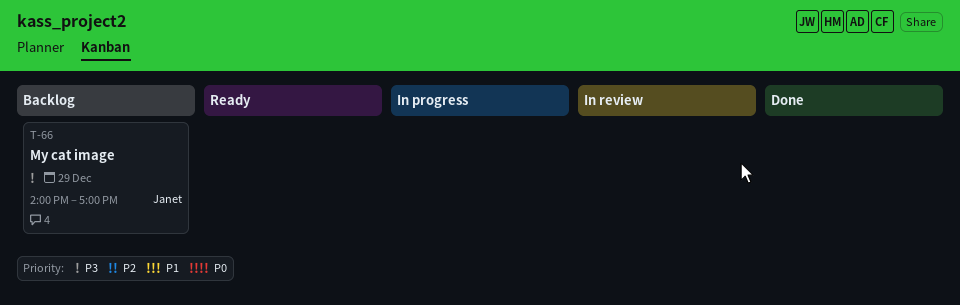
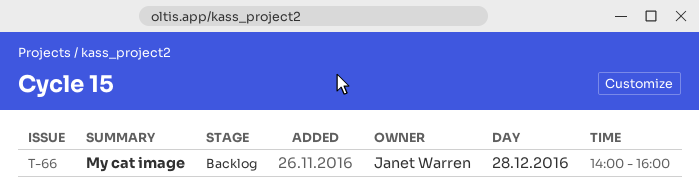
T-66, day: Dec 29 -> Dec 28
T-66, ends: 17:00 -> 16:00

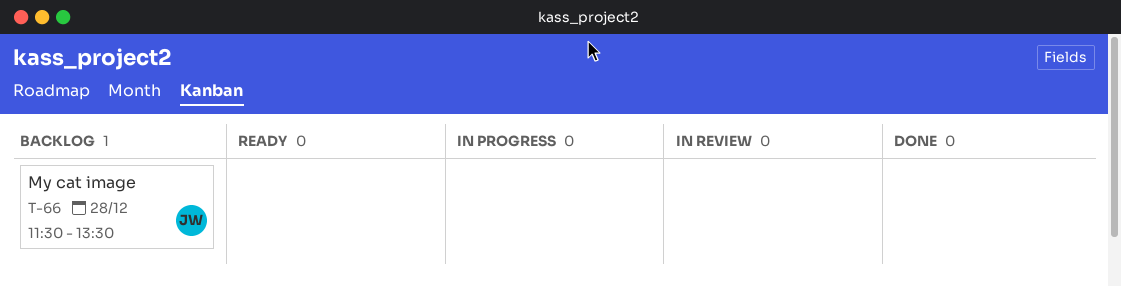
T-66, begins: 14:00 -> 11:30
T-66, ends: 16:00 -> 13:30

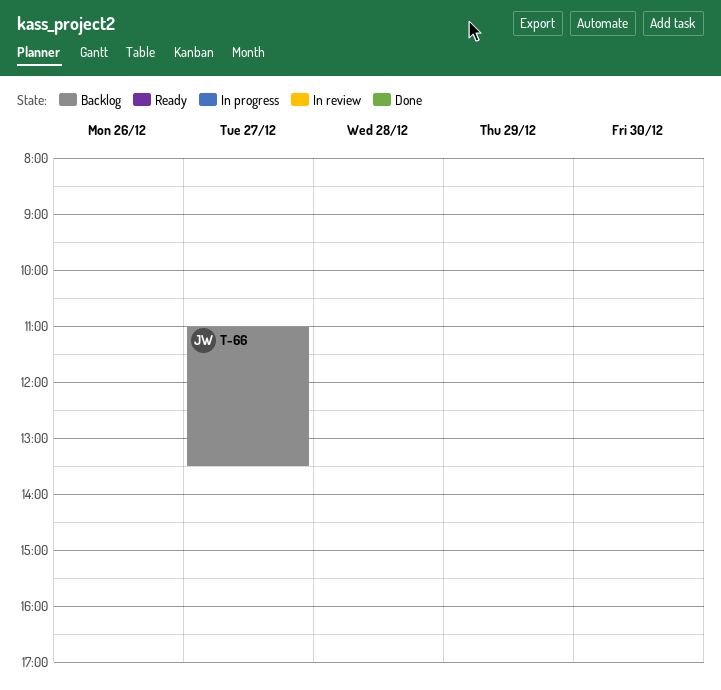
T-66, day: Dec 28 -> Dec 27
T-66, begins: 11:30 -> 11:00

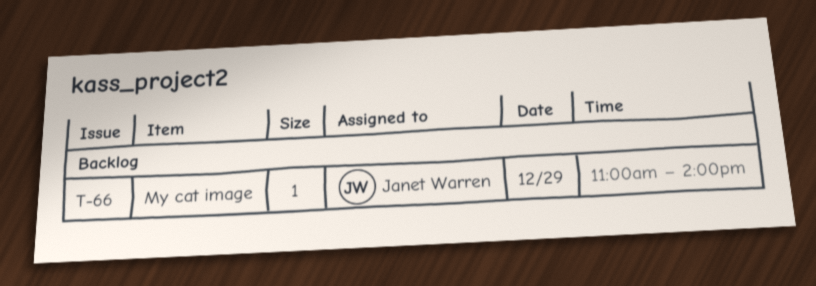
T-66, day: Dec 27 -> Dec 29
T-66, ends: 13:30 -> 14:00

